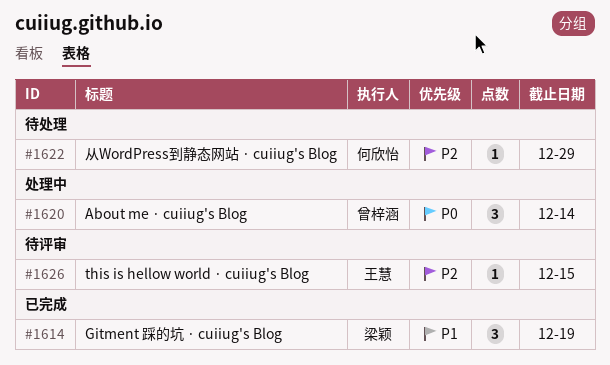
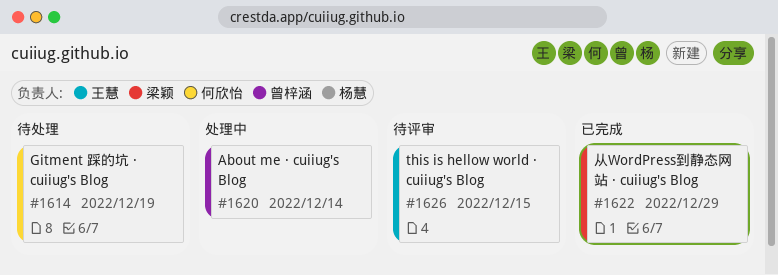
#1614, status: 已完成 -> 待处理
#1614, owner: 梁颖 -> 何欣怡
#1622, status: 待处理 -> 已完成
#1622, owner: 何欣怡 -> 梁颖

